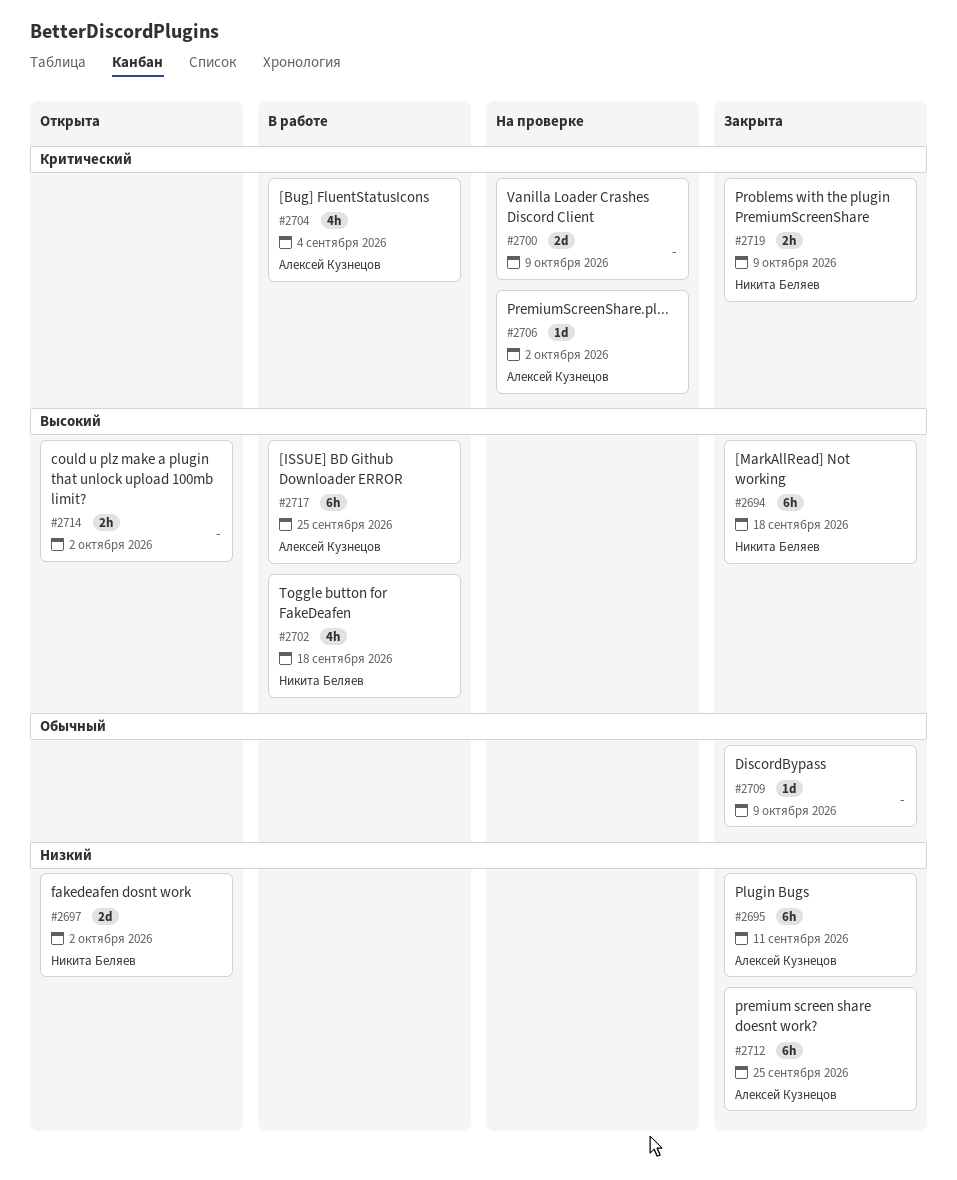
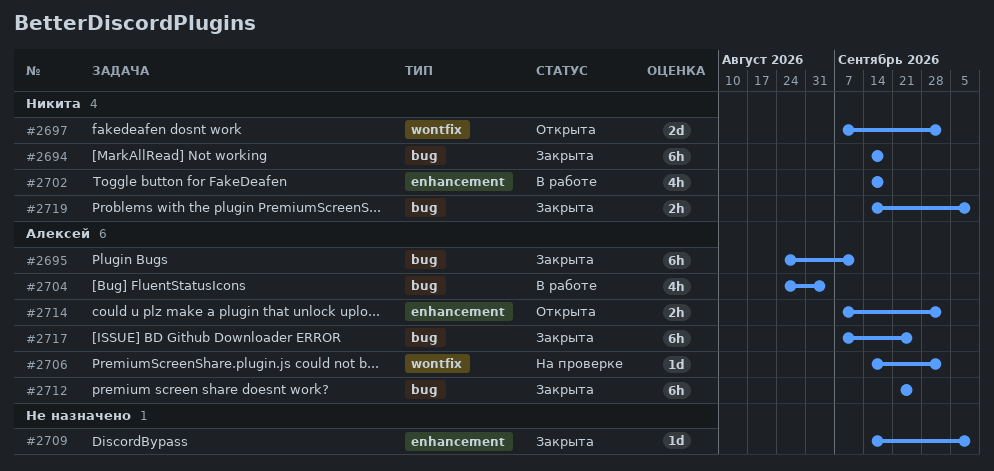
#2700: present -> none
#2714, owner: none -> Алексей Кузнецов
#2717, status: В работе -> Закрыта

